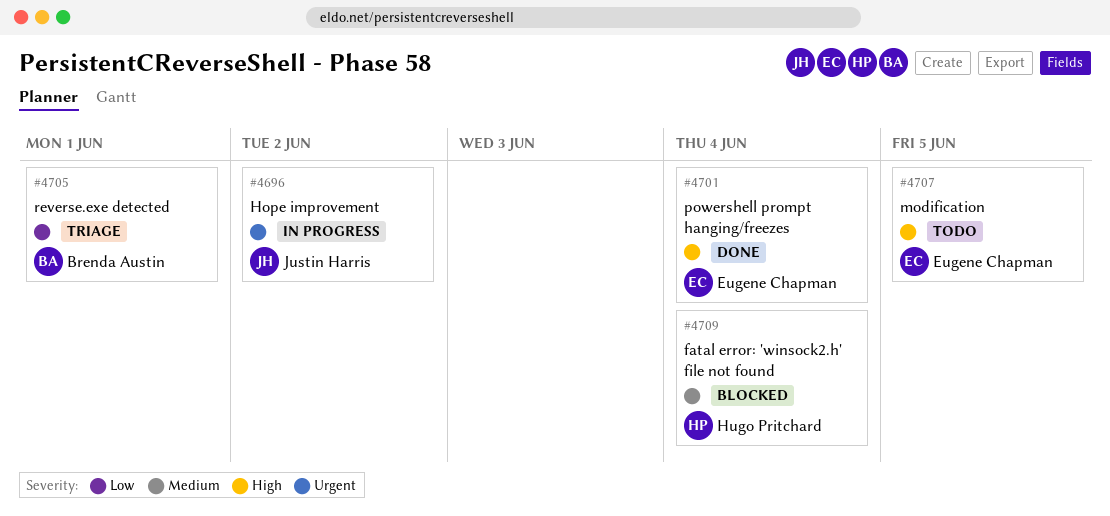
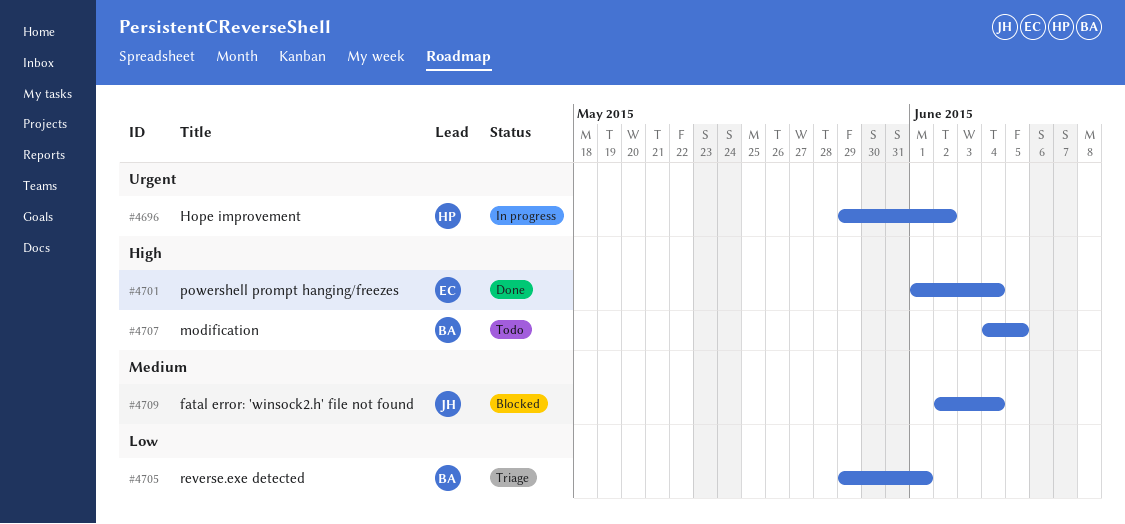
#4696, owner: Justin Harris -> Hugo Pritchard
#4707, owner: Eugene Chapman -> Brenda Austin
#4709, owner: Hugo Pritchard -> Justin Harris

